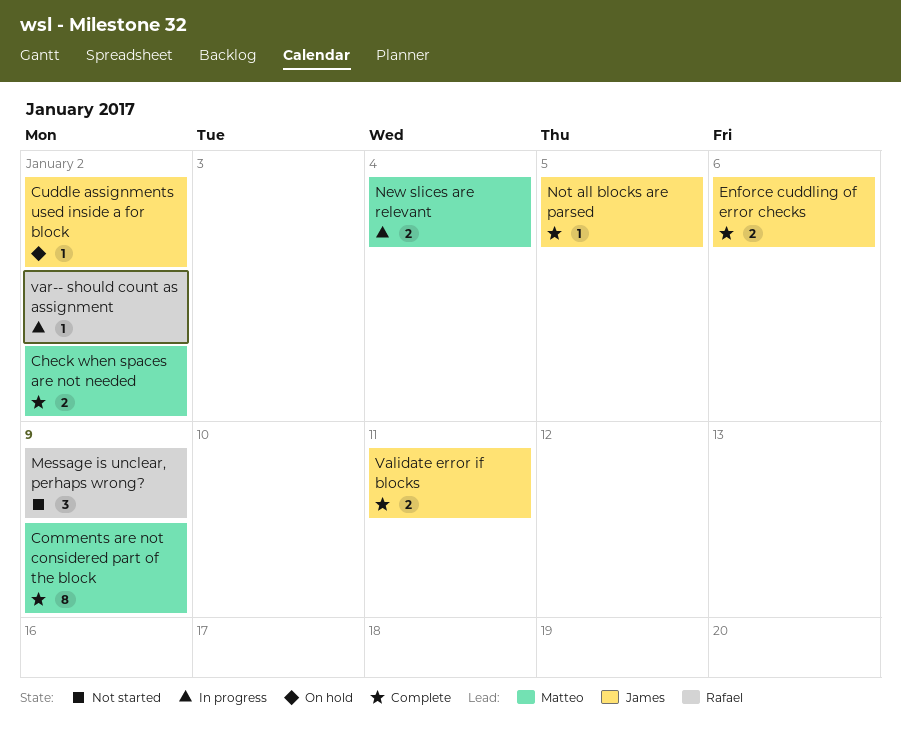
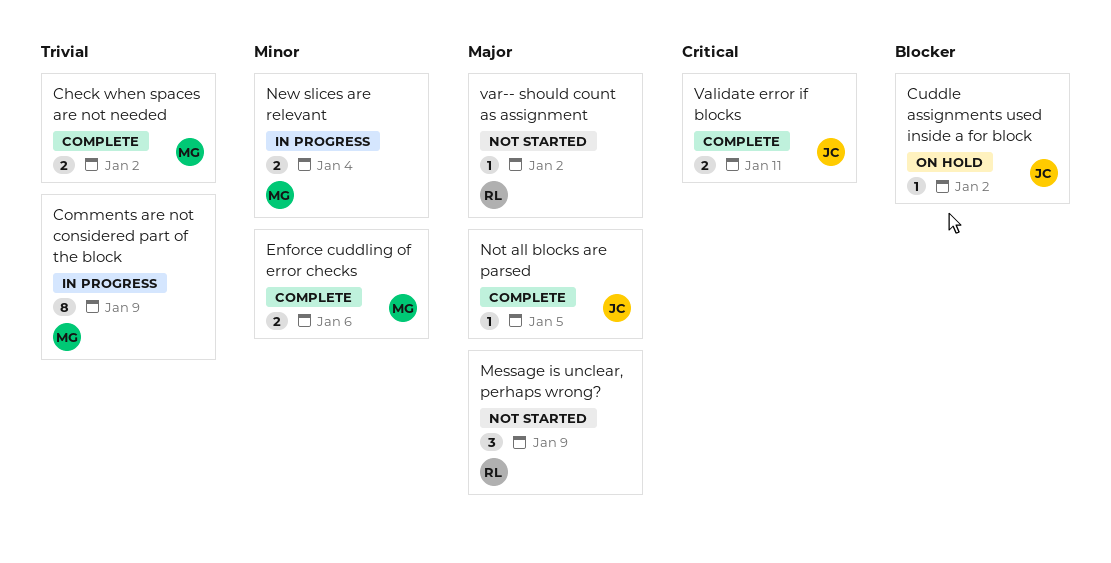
Comments are not considered part of the block, status: Complete -> In progress
Enforce cuddling of error checks, owner: James -> Matteo
var-- should count as assignment, status: In progress -> Not started

